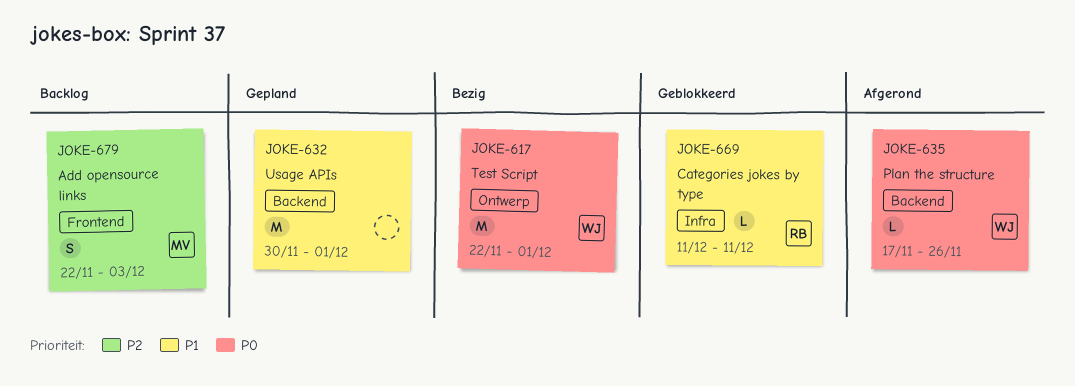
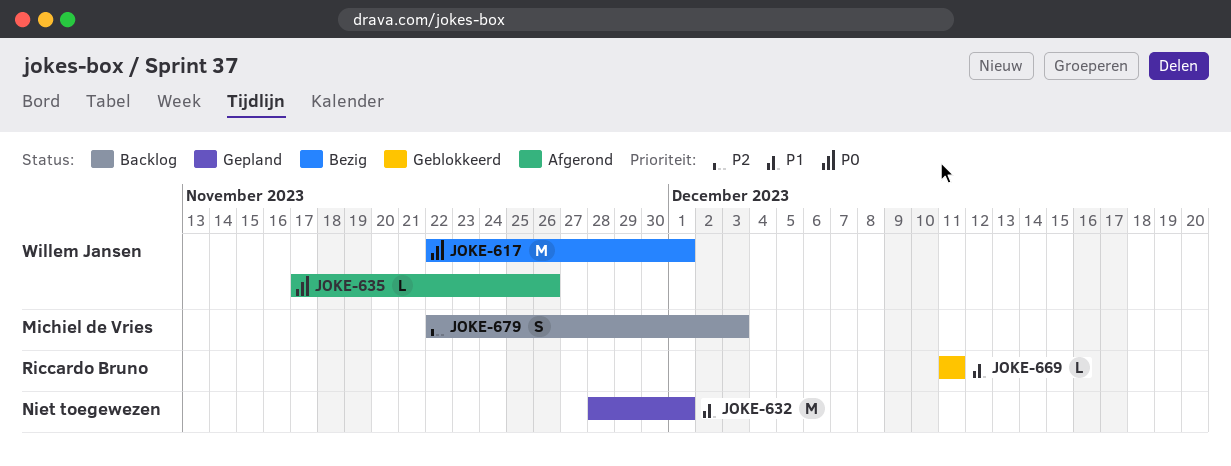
JOKE-632, start: Nov 30 -> Nov 28

